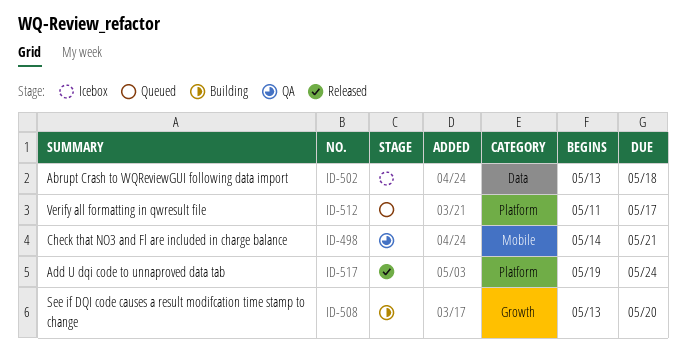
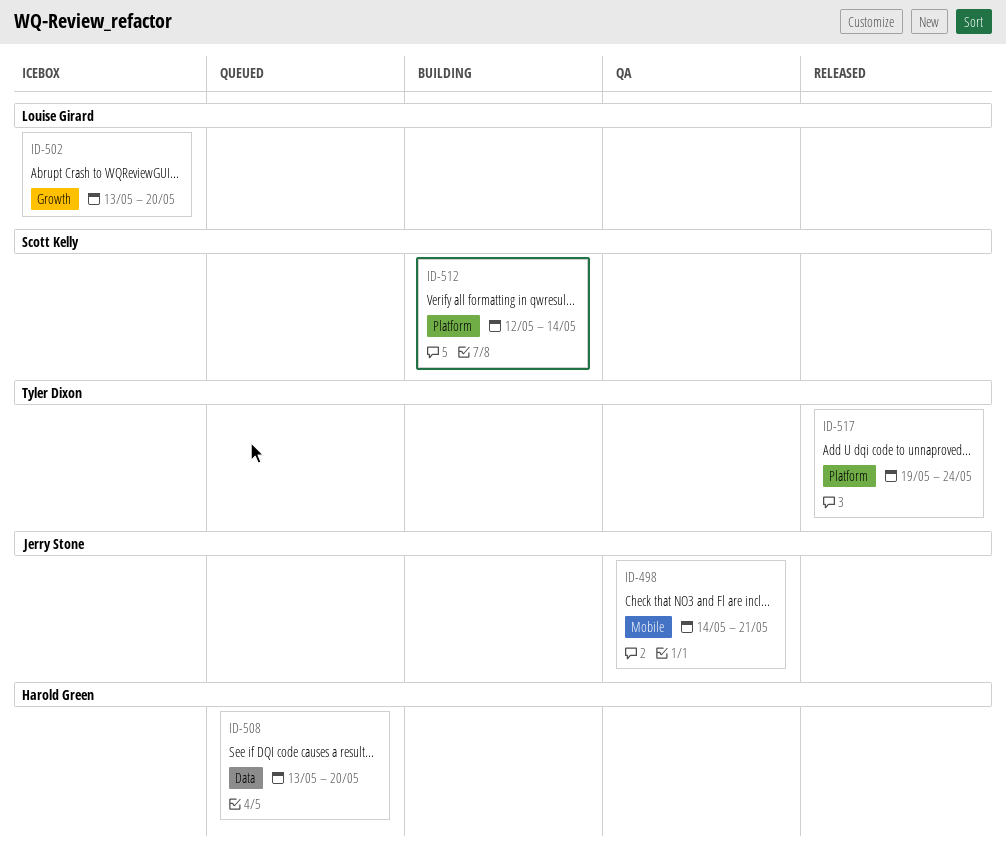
ID-502, label: Data -> Growth
ID-502, due: May 18 -> May 20
ID-508, status: Building -> Queued
ID-508, label: Growth -> Data
ID-512, status: Queued -> Building
ID-512, start: May 11 -> May 12
ID-512, due: May 17 -> May 14

